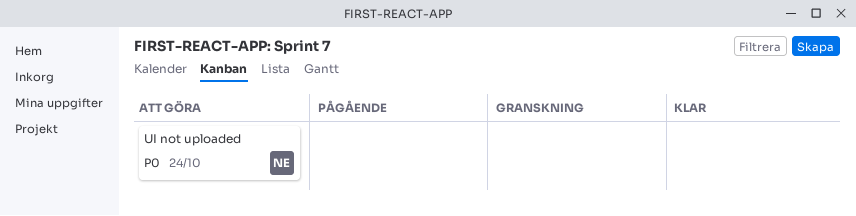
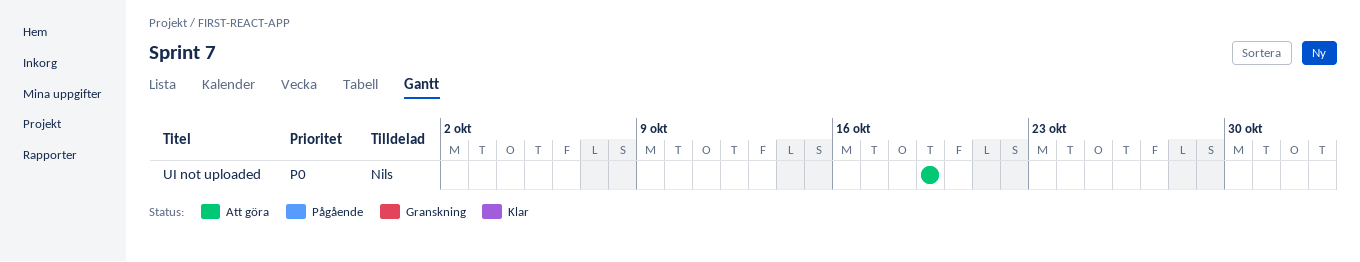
UI not uploaded, due: Oct 24 -> Oct 19

